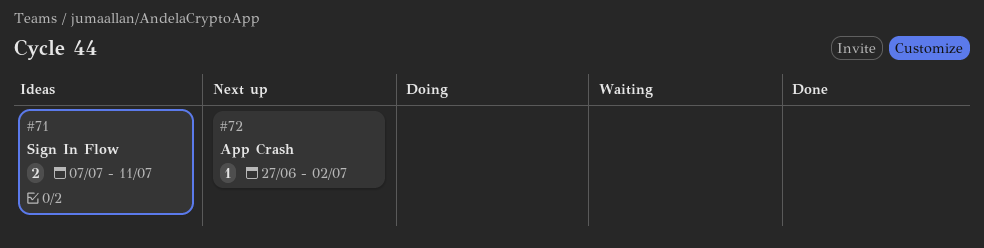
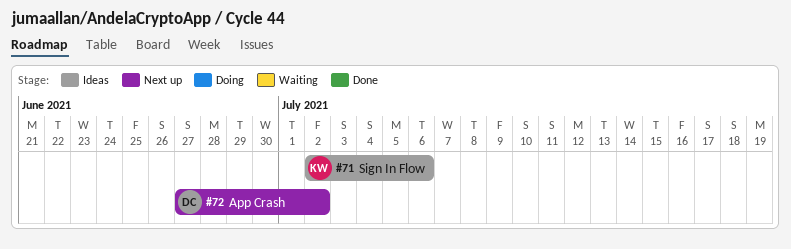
#71, start: Jul 7 -> Jul 2
#71, due: Jul 11 -> Jul 6

